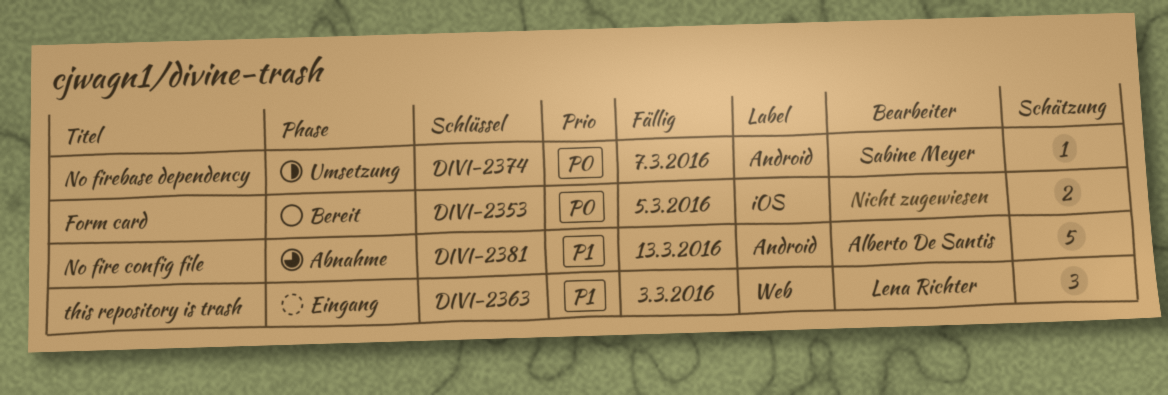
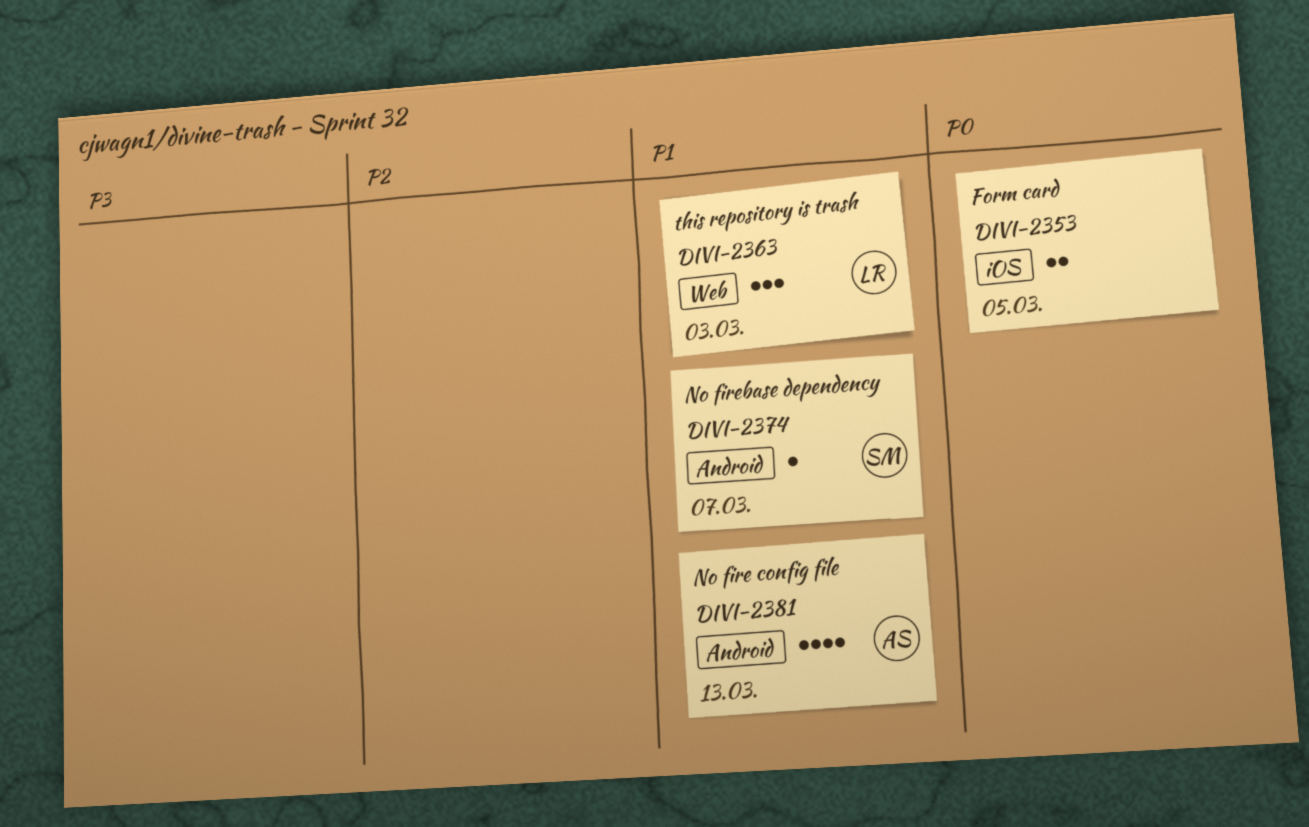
DIVI-2374, priority: P0 -> P1
DIVI-2381, estimate: 5 -> 4

